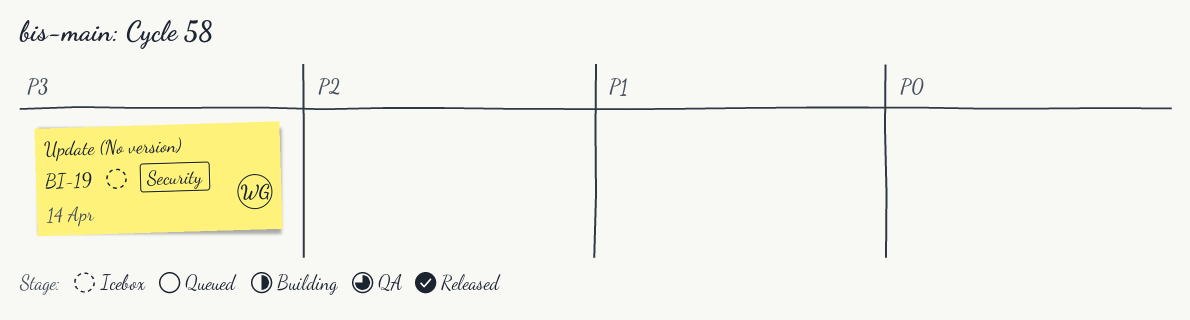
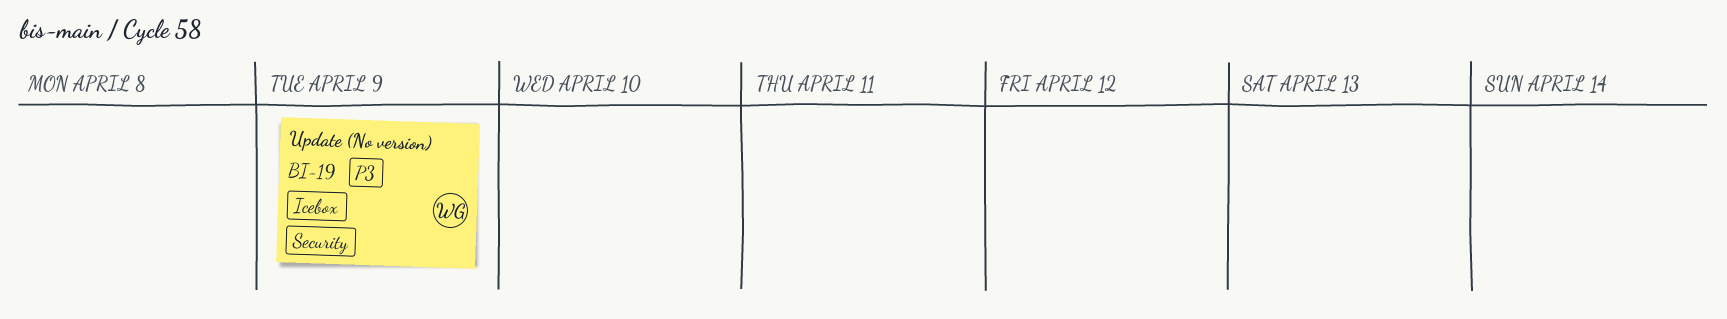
BI-19, due: Apr 14 -> Apr 9

